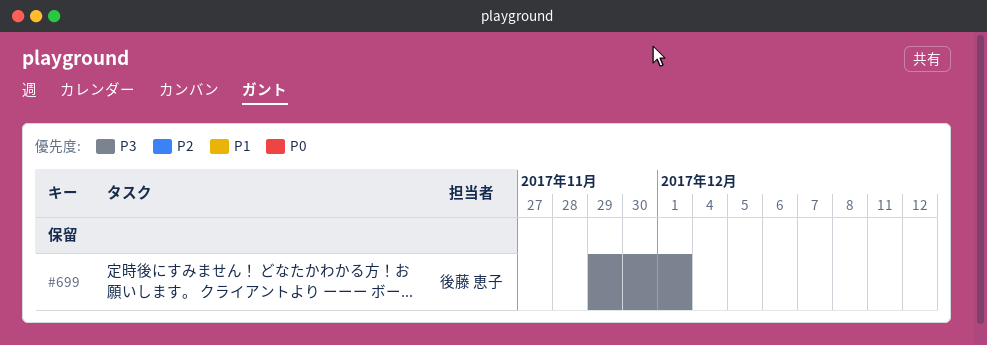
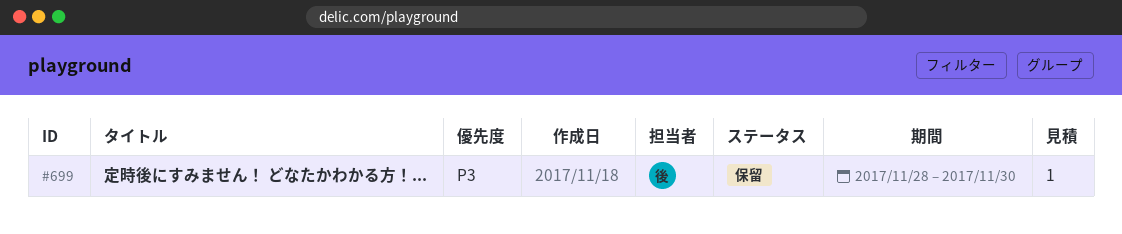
#699, start: Nov 29 -> Nov 28
#699, due: Dec 1 -> Nov 30

